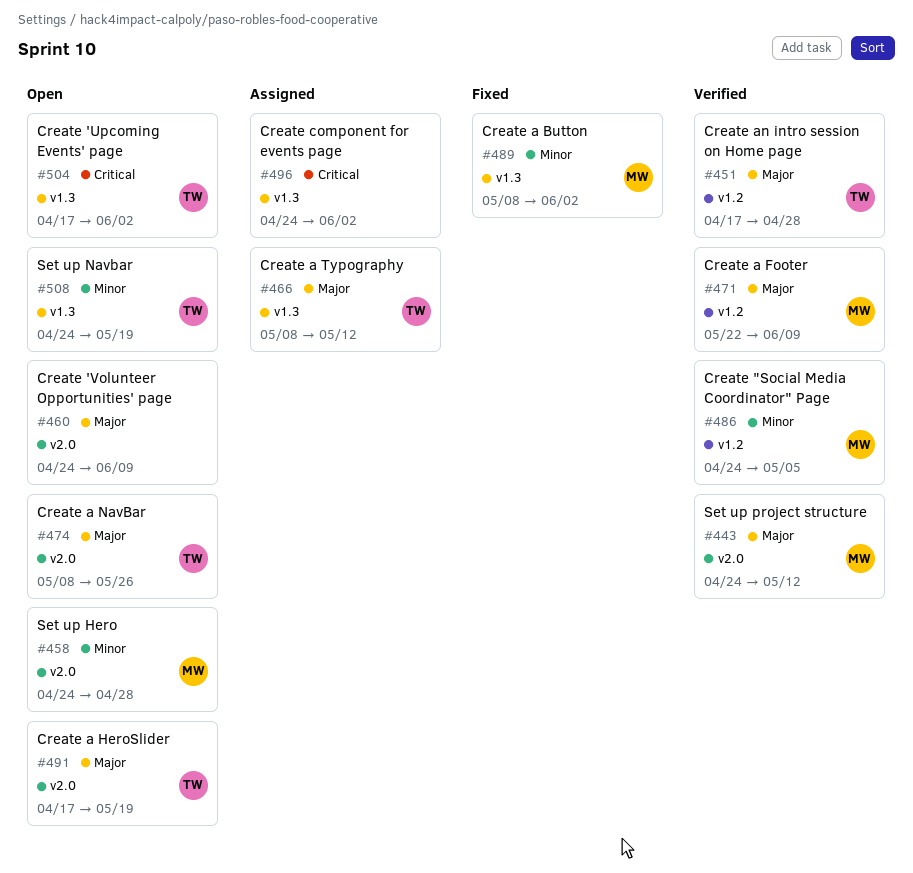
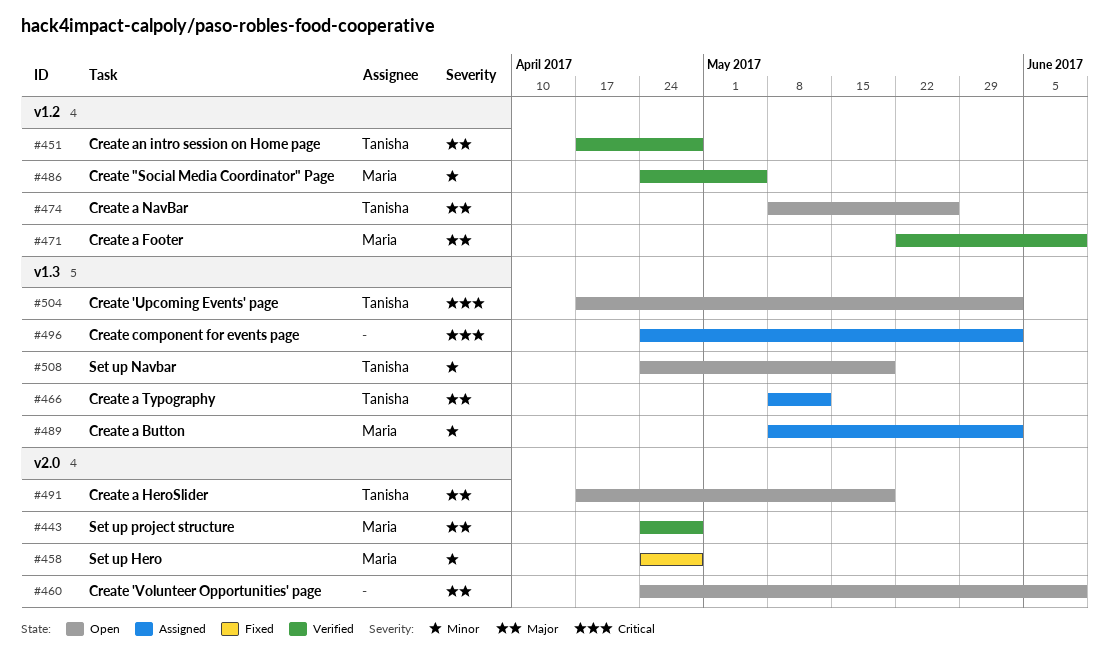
#443, due: May 12 -> Apr 28
#458, status: Open -> Fixed
#474, label: v2.0 -> v1.2
#489, status: Fixed -> Assigned

